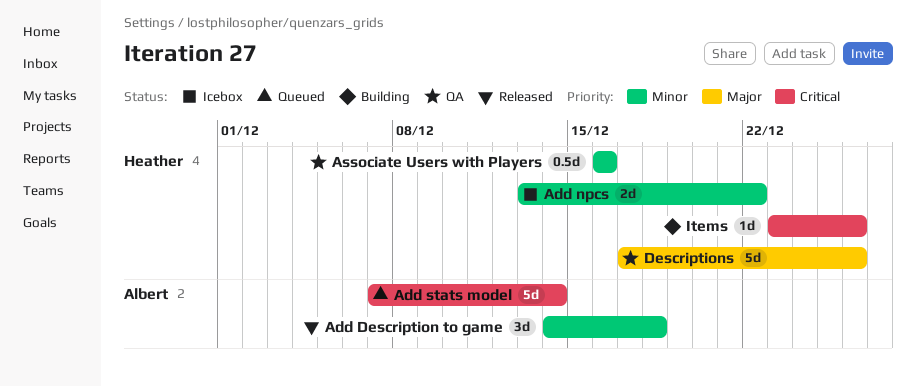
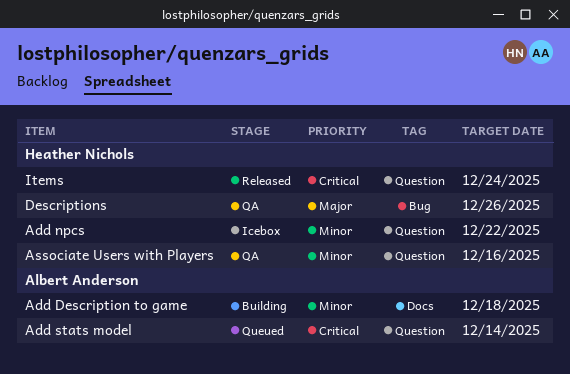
Add Description to game, status: Released -> Building
Items, status: Building -> Released
Items, due: Dec 26 -> Dec 24

